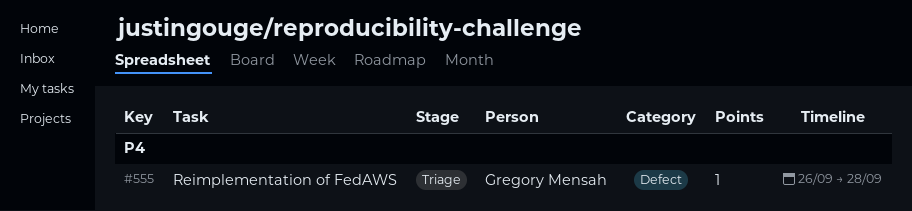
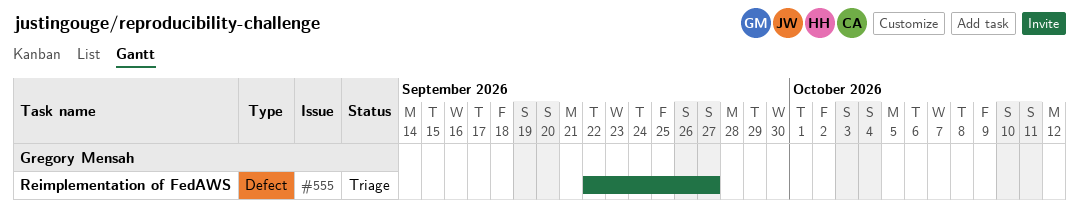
#555, start: Sep 26 -> Sep 22
#555, due: Sep 28 -> Sep 27

